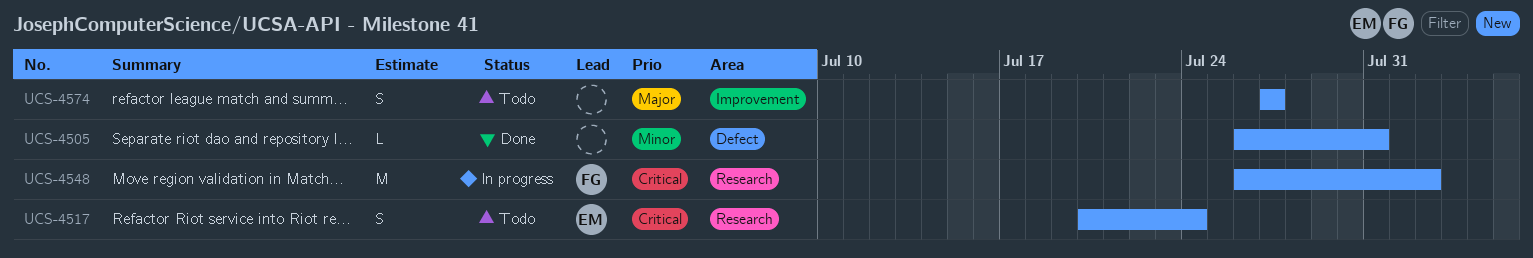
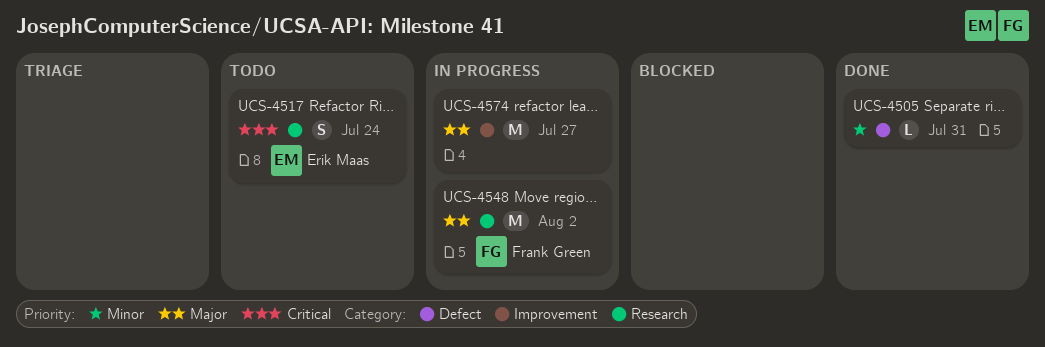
UCS-4548, priority: Critical -> Major
UCS-4574, status: Todo -> In progress
UCS-4574, estimate: S -> M

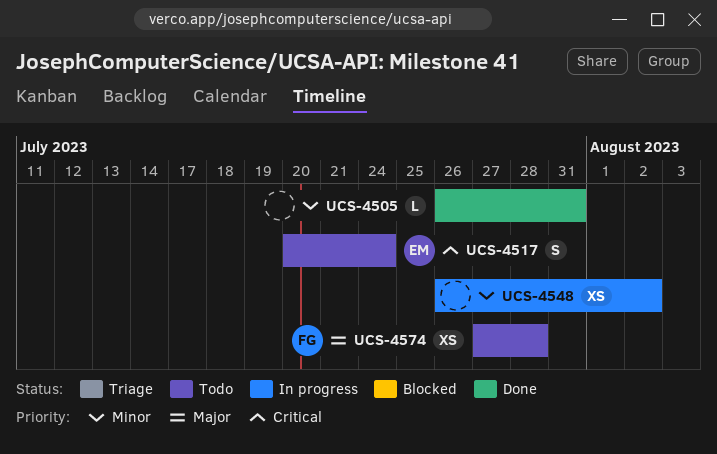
UCS-4548, owner: Frank Green -> none
UCS-4548, priority: Major -> Minor
UCS-4548, estimate: M -> XS
UCS-4574, status: In progress -> Todo
UCS-4574, owner: none -> Frank Green
UCS-4574, estimate: M -> XS
UCS-4574, due: Jul 27 -> Jul 28

